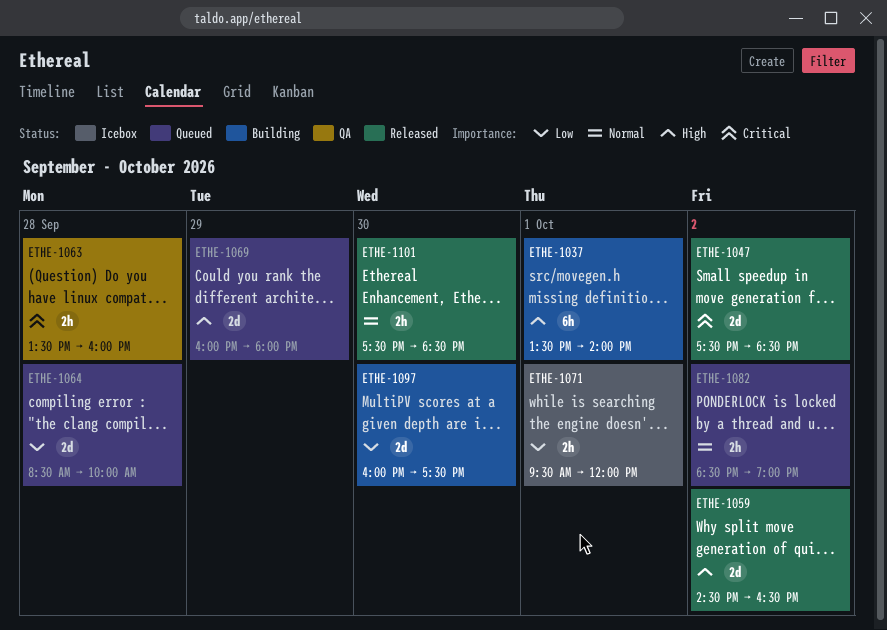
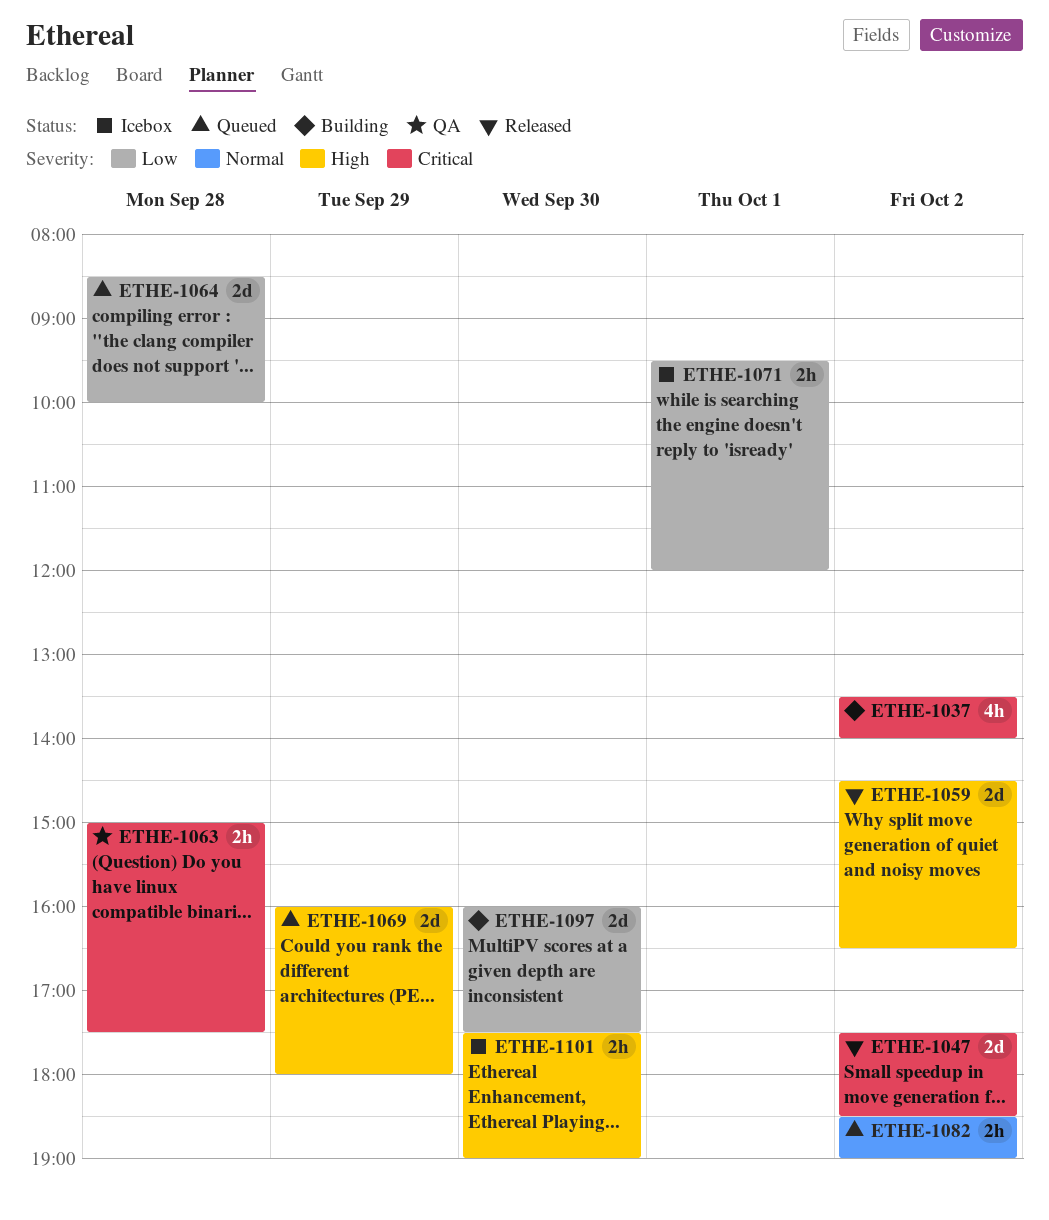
ETHE-1037, priority: High -> Critical
ETHE-1037, estimate: 6h -> 4h
ETHE-1037, day: Oct 1 -> Oct 2
ETHE-1063, begins: 13:30 -> 15:00
ETHE-1063, ends: 16:00 -> 17:30
ETHE-1101, status: Released -> Icebox
ETHE-1101, priority: Normal -> High
ETHE-1101, ends: 18:30 -> 19:00

